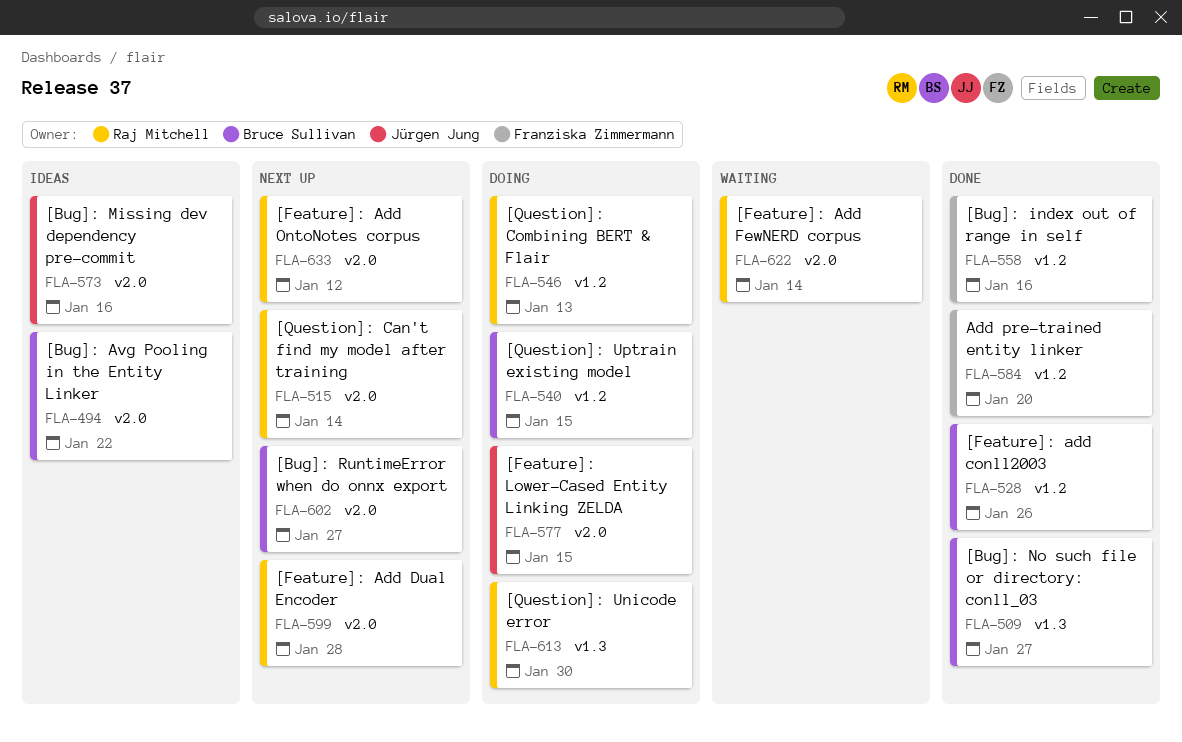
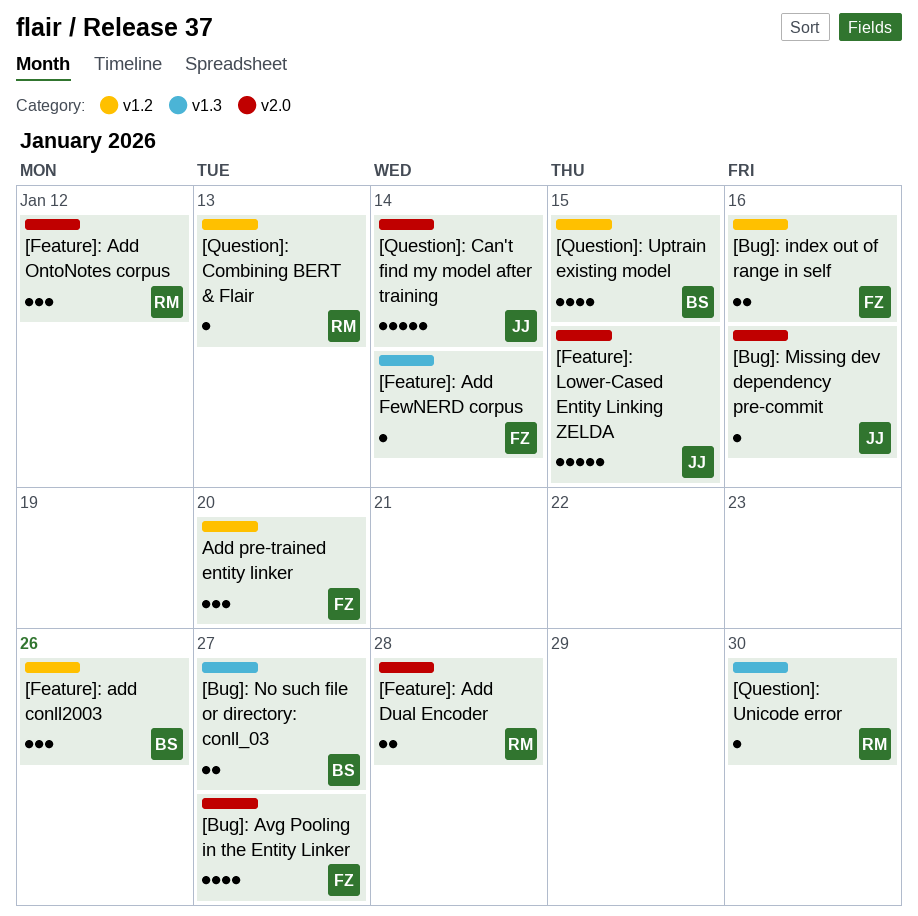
[Bug]: Avg Pooling in the Entity Linker, owner: Bruce Sullivan -> Franziska Zimmermann
[Bug]: Avg Pooling in the Entity Linker, due: Jan 22 -> Jan 27
[Bug]: RuntimeError when do onnx export: present -> none
[Feature]: Add FewNERD corpus, owner: Raj Mitchell -> Franziska Zimmermann
[Feature]: Add FewNERD corpus, label: v2.0 -> v1.3
[Question]: Can't find my model after training, owner: Raj Mitchell -> Jürgen Jung

